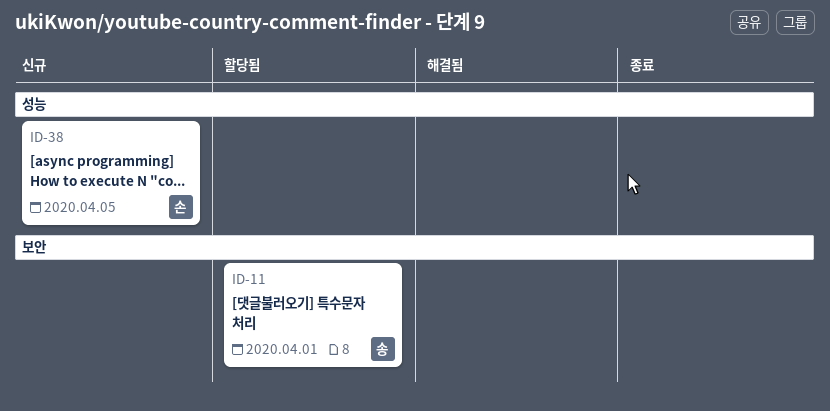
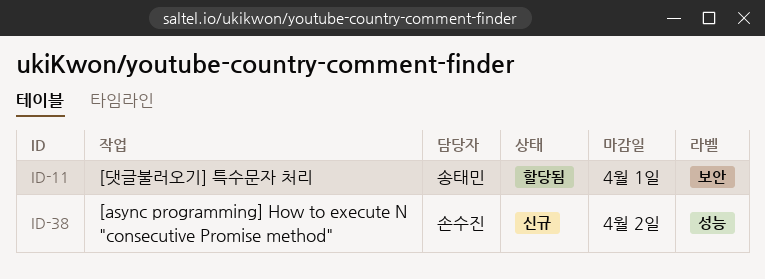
ID-38, due: Apr 5 -> Apr 2

